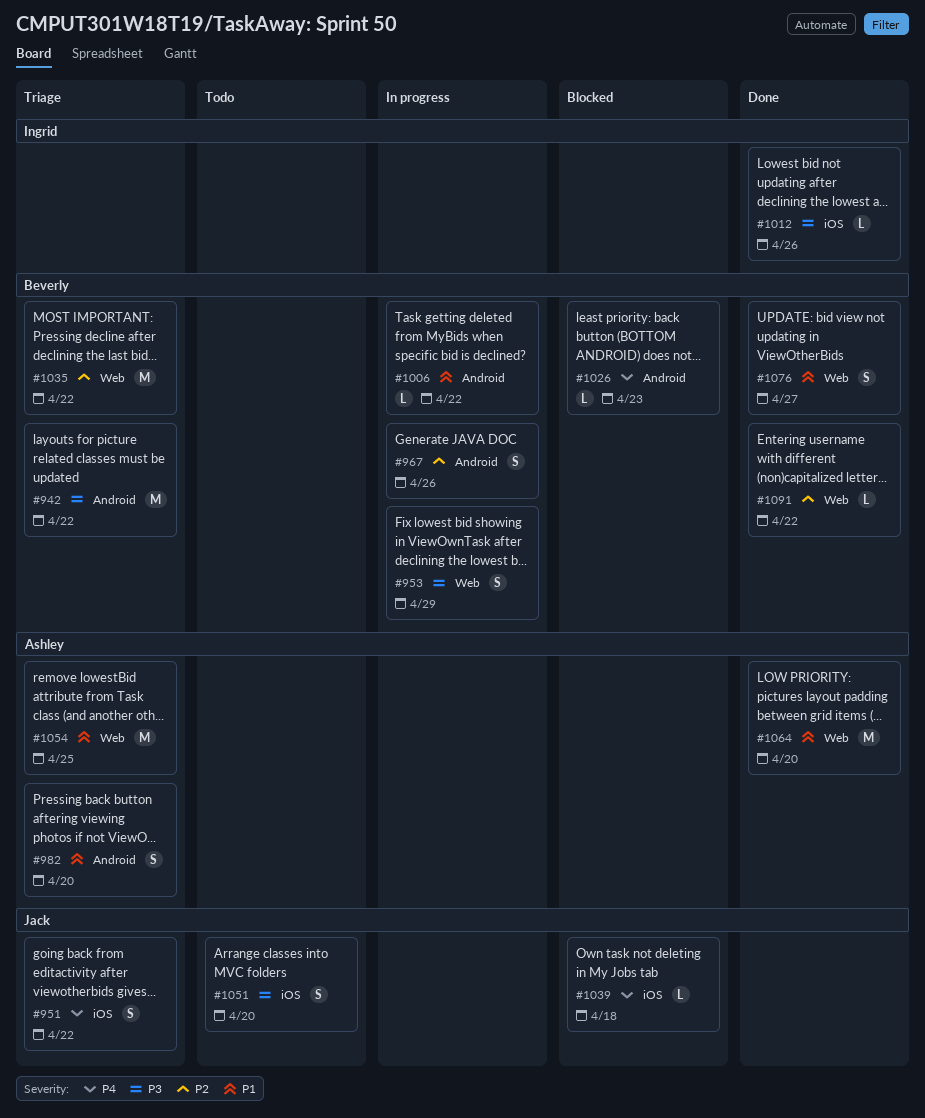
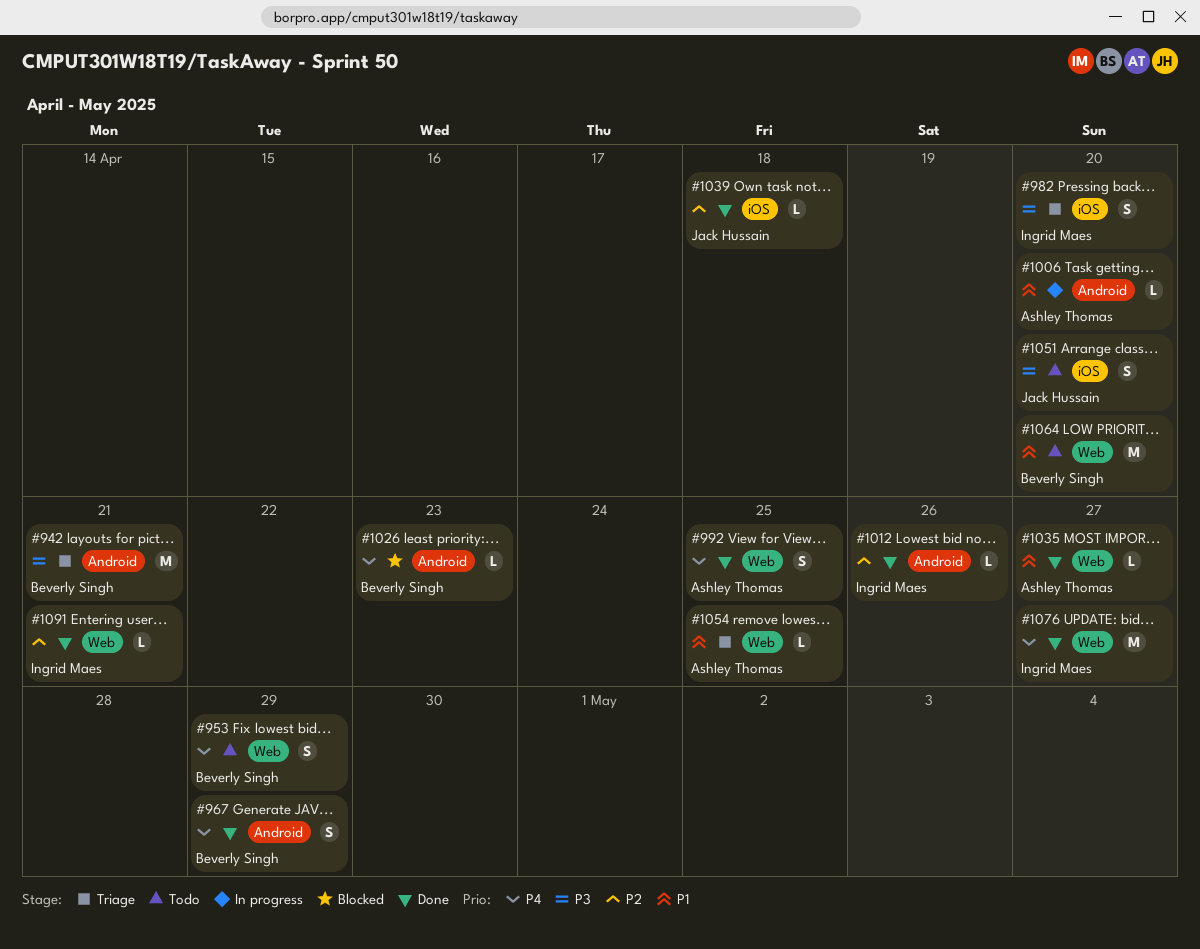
#942, due: Apr 22 -> Apr 21
#951: present -> none
#953, status: In progress -> Todo
#953, priority: P3 -> P4
#967, status: In progress -> Done
#967, priority: P2 -> P4
#967, due: Apr 26 -> Apr 29
#982, owner: Ashley Thomas -> Ingrid Maes
#982, priority: P1 -> P3
#982, label: Android -> iOS
#992: none -> present
#1006, owner: Beverly Singh -> Ashley Thomas
#1006, due: Apr 22 -> Apr 20
#1012, priority: P3 -> P2
#1012, label: iOS -> Android
#1035, status: Triage -> Done
#1035, owner: Beverly Singh -> Ashley Thomas
#1035, priority: P2 -> P1
#1035, estimate: M -> L
#1035, due: Apr 22 -> Apr 27
#1039, status: Blocked -> Done
#1039, priority: P4 -> P2
#1054, estimate: M -> L
#1064, status: Done -> Todo
#1064, owner: Ashley Thomas -> Beverly Singh
#1076, owner: Beverly Singh -> Ingrid Maes
#1076, priority: P1 -> P4
#1076, estimate: S -> M
#1091, owner: Beverly Singh -> Ingrid Maes
#1091, due: Apr 22 -> Apr 21

